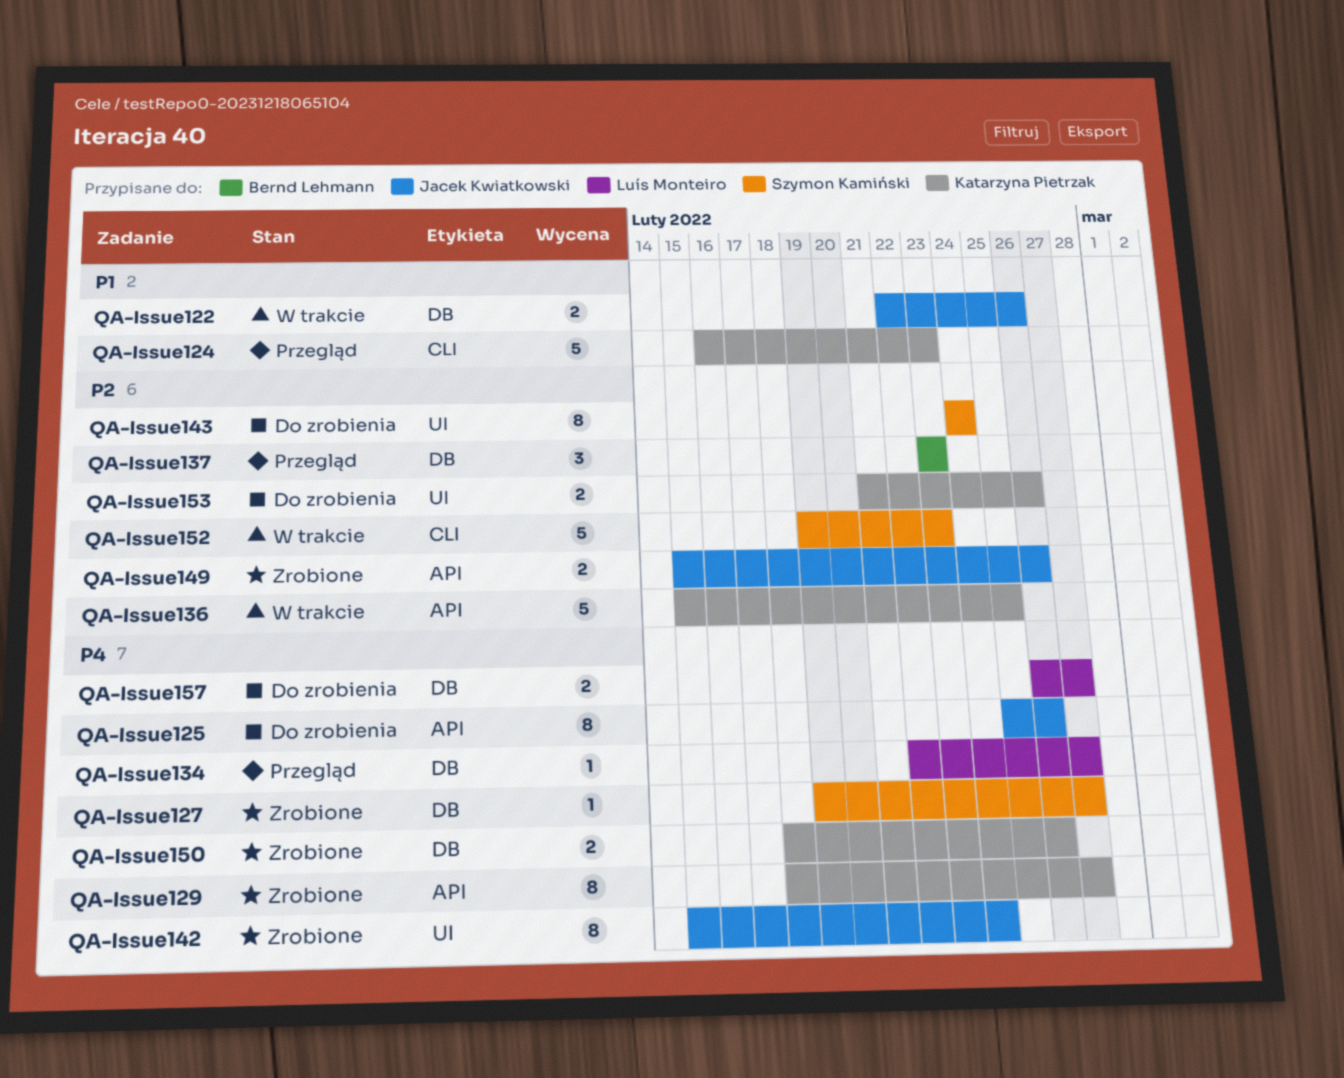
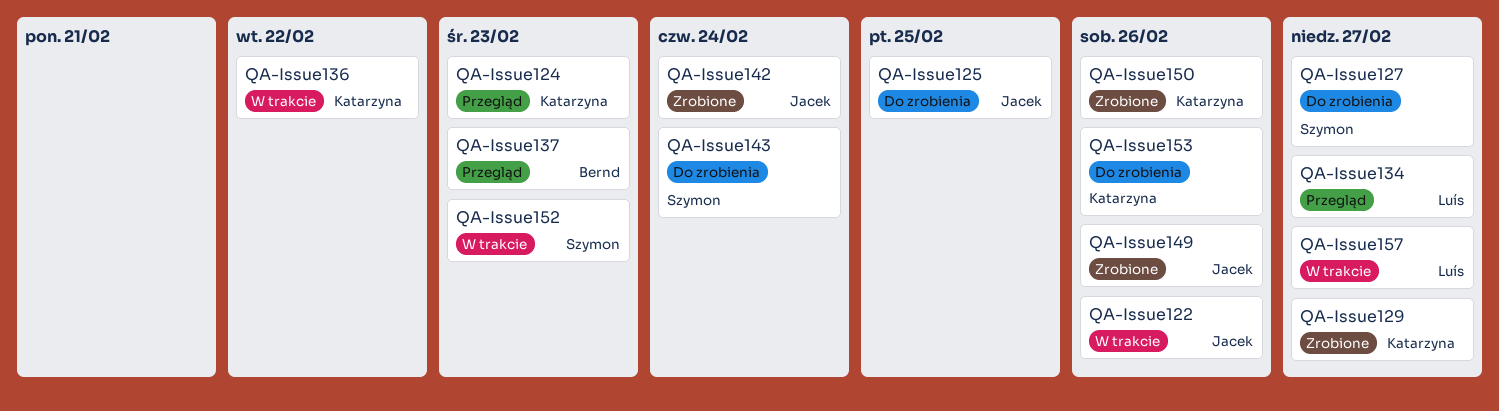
QA-Issue125, due: Feb 26 -> Feb 25
QA-Issue127, status: Zrobione -> Do zrobienia
QA-Issue136, due: Feb 25 -> Feb 22
QA-Issue157, status: Do zrobienia -> W trakcie

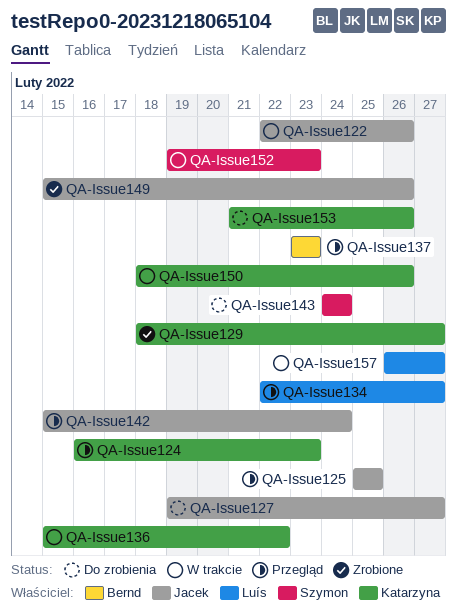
QA-Issue125, status: Do zrobienia -> Przegląd
QA-Issue127, owner: Szymon -> Jacek
QA-Issue142, status: Zrobione -> Przegląd
QA-Issue150, status: Zrobione -> W trakcie

